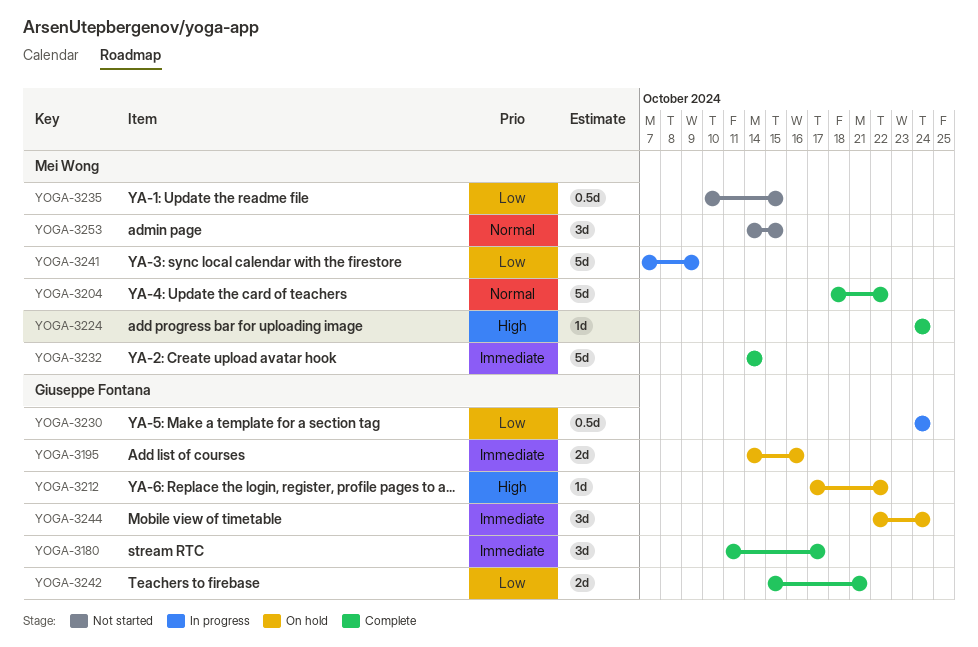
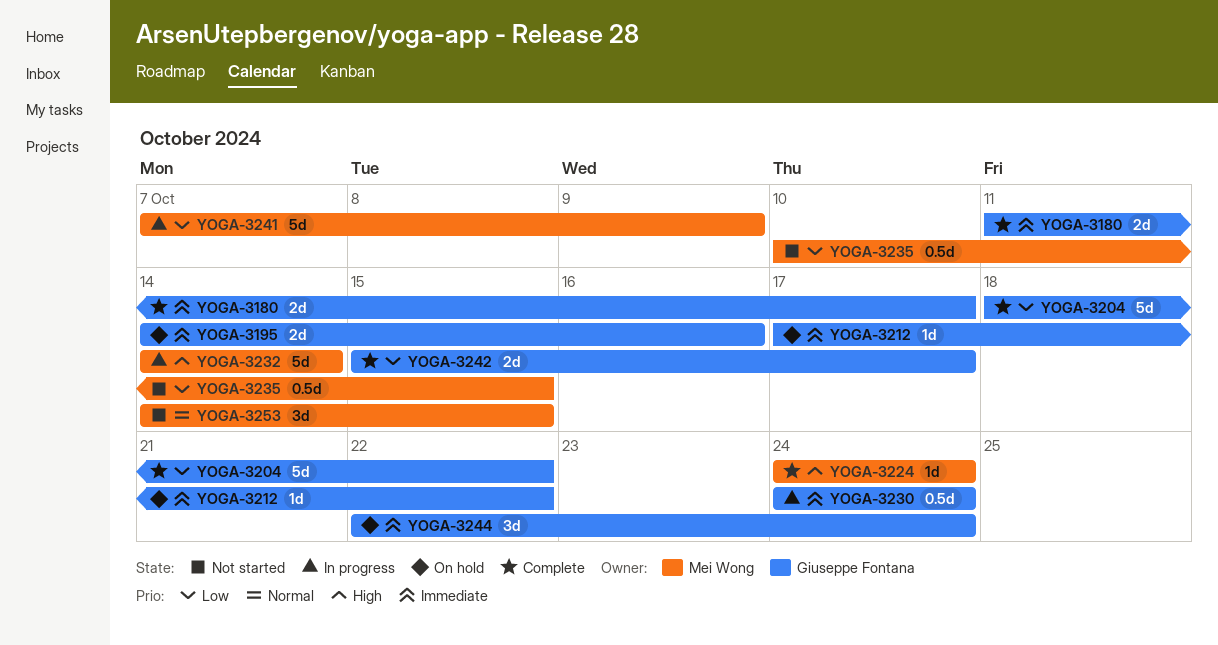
YOGA-3180, estimate: 3d -> 2d
YOGA-3204, owner: Mei Wong -> Giuseppe Fontana
YOGA-3204, priority: Normal -> Low
YOGA-3212, priority: High -> Immediate
YOGA-3230, priority: Low -> Immediate
YOGA-3232, status: Complete -> In progress
YOGA-3232, priority: Immediate -> High
YOGA-3242, due: Oct 21 -> Oct 17

